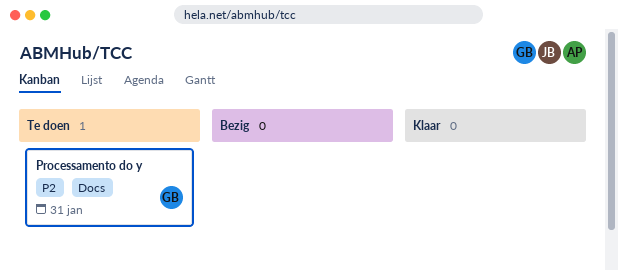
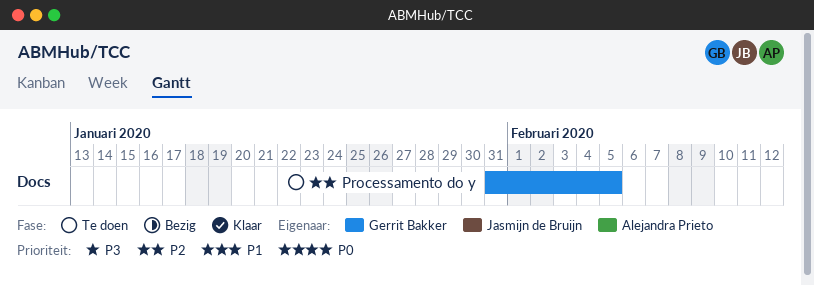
Processamento do y, due: Jan 31 -> Feb 5

